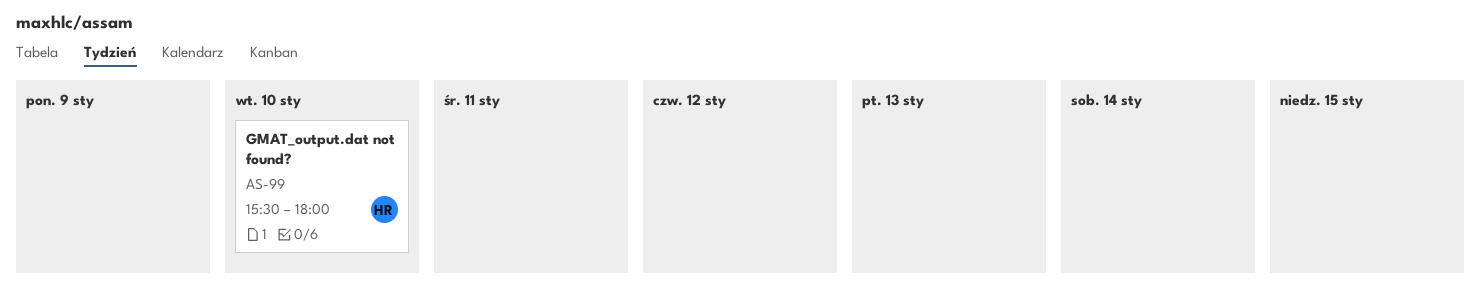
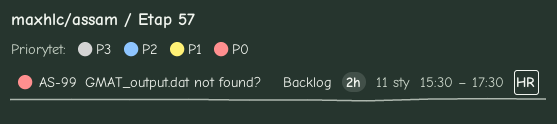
AS-99, day: Jan 10 -> Jan 11
AS-99, ends: 18:00 -> 17:30

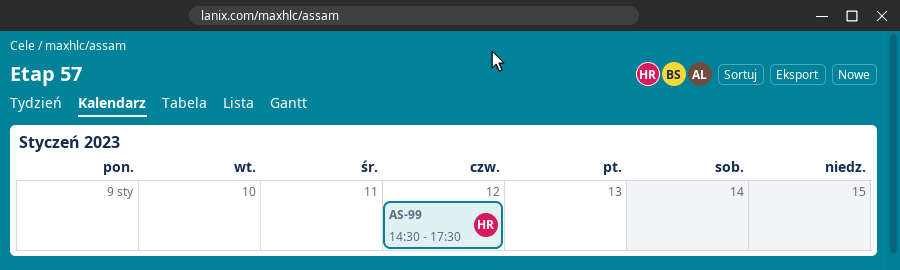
AS-99, day: Jan 11 -> Jan 12
AS-99, begins: 15:30 -> 14:30

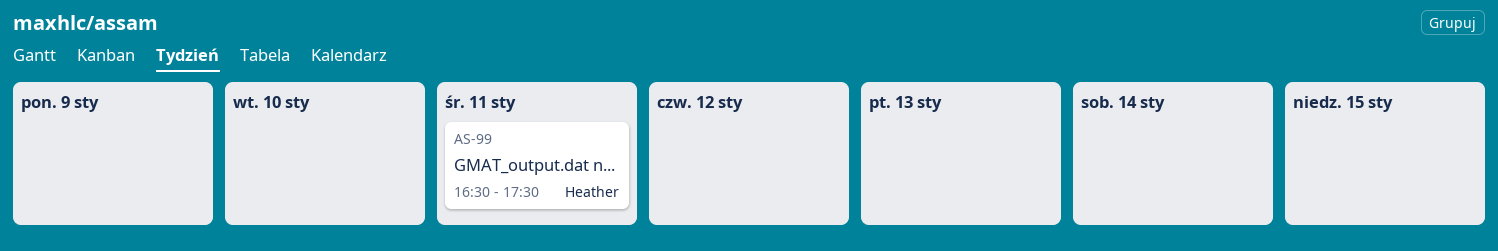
AS-99, day: Jan 12 -> Jan 11
AS-99, begins: 14:30 -> 16:30

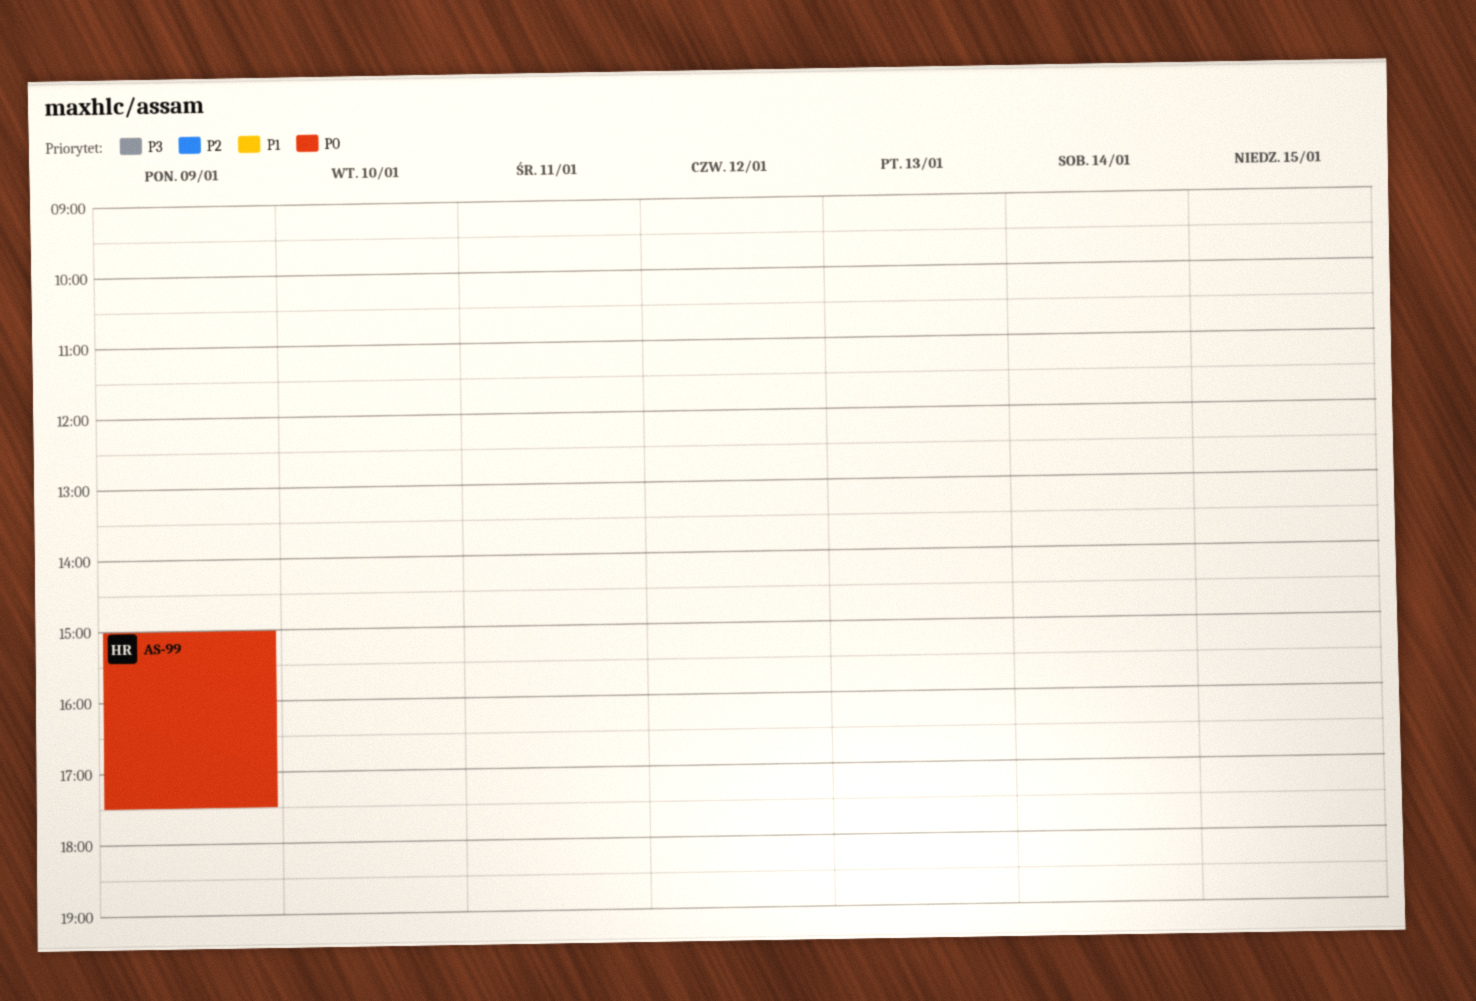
AS-99, day: Jan 11 -> Jan 9
AS-99, begins: 16:30 -> 15:00

